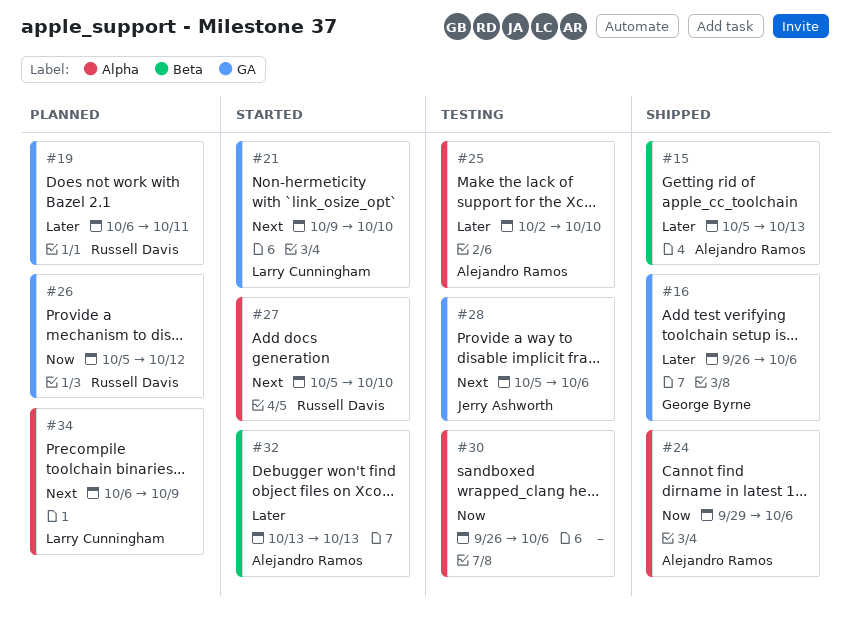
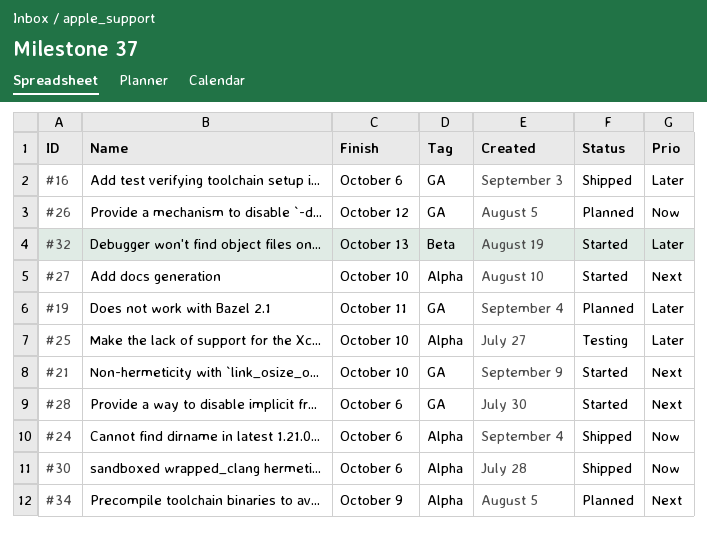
#15: present -> none
#28, status: Testing -> Started
#30, status: Testing -> Shipped

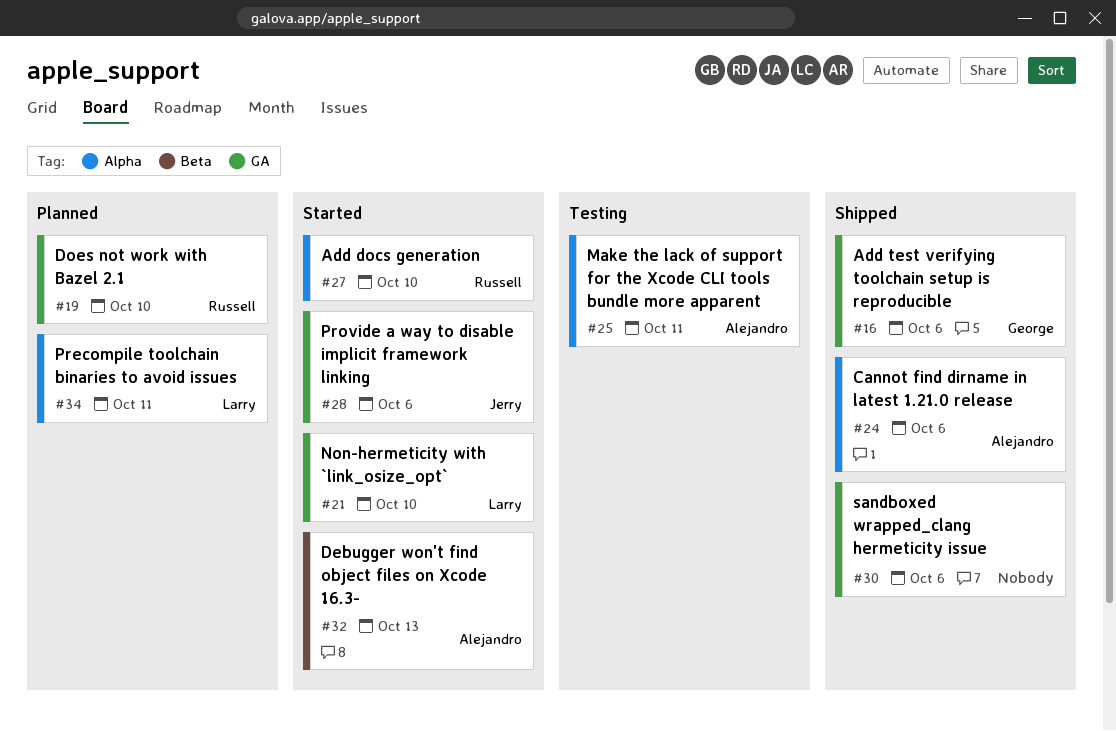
#19, due: Oct 11 -> Oct 10
#25, due: Oct 10 -> Oct 11
#26: present -> none
#30, label: Alpha -> GA
#34, due: Oct 9 -> Oct 11

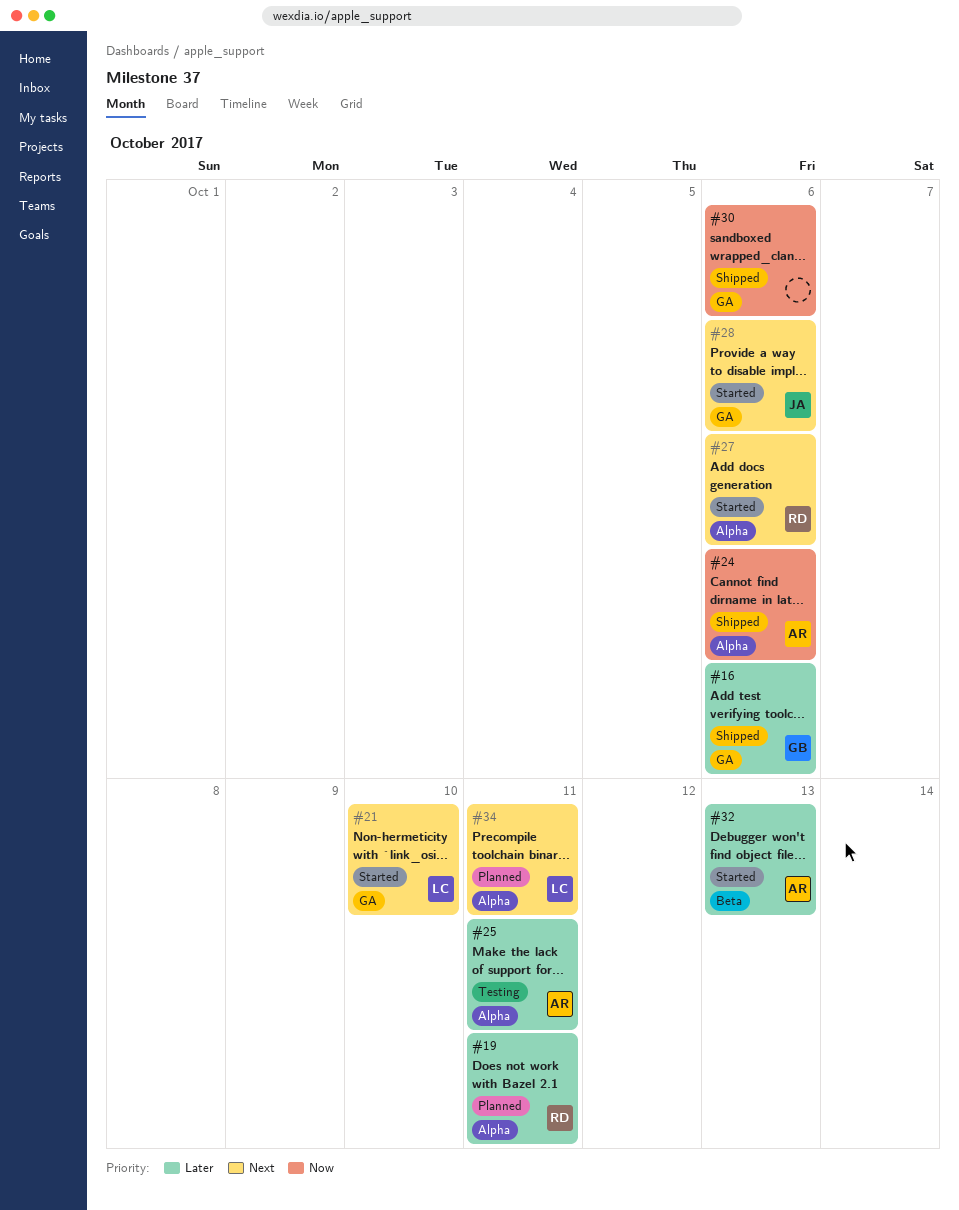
#19, label: GA -> Alpha
#19, due: Oct 10 -> Oct 11
#27, due: Oct 10 -> Oct 6

